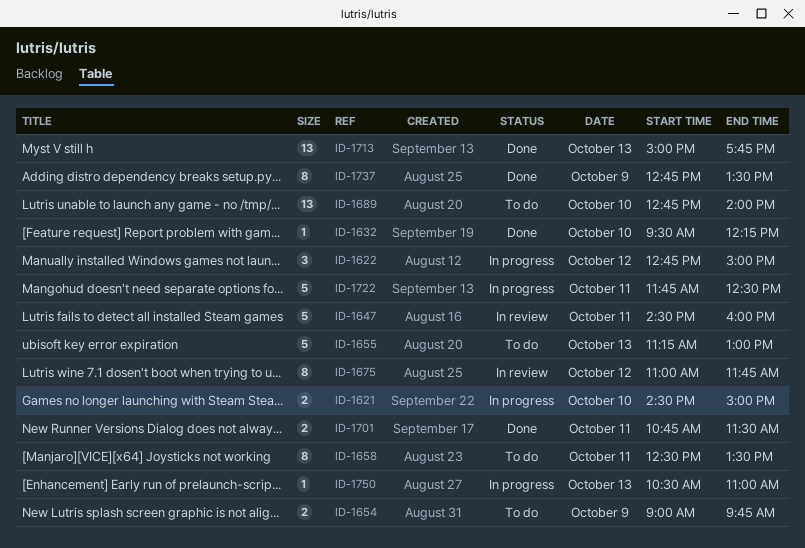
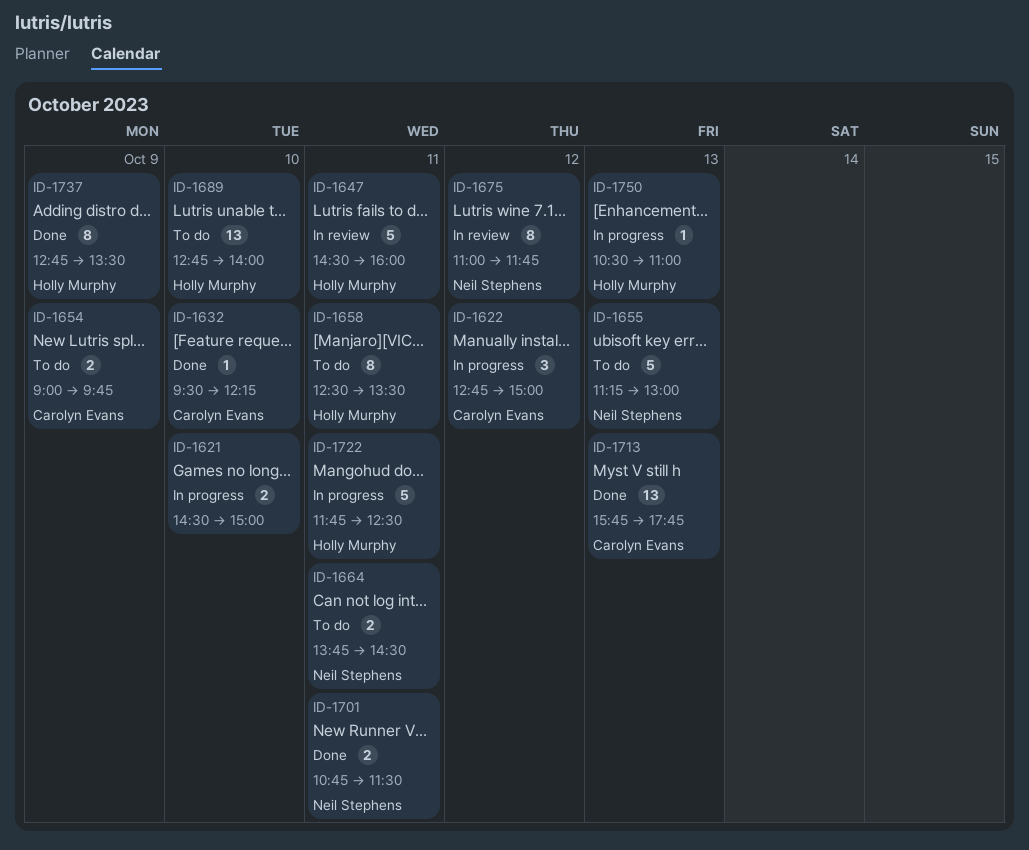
ID-1664: none -> present
ID-1713, begins: 15:00 -> 15:45

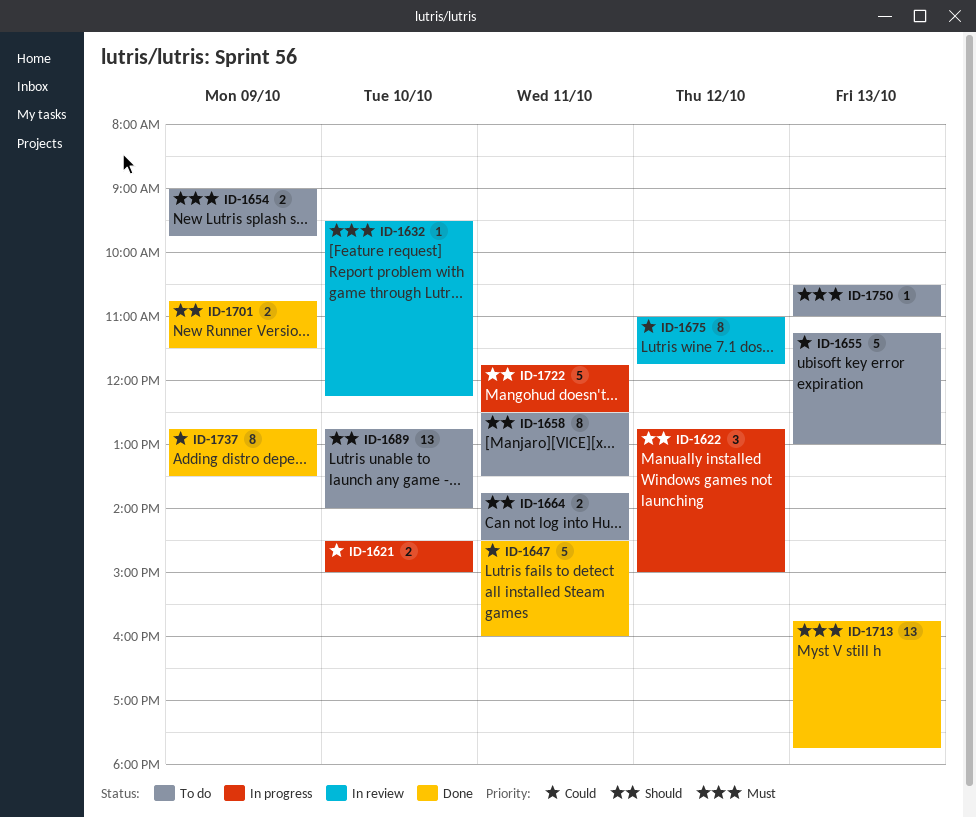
ID-1632, status: Done -> In review
ID-1647, status: In review -> Done
ID-1701, day: Oct 11 -> Oct 9
ID-1750, status: In progress -> To do

